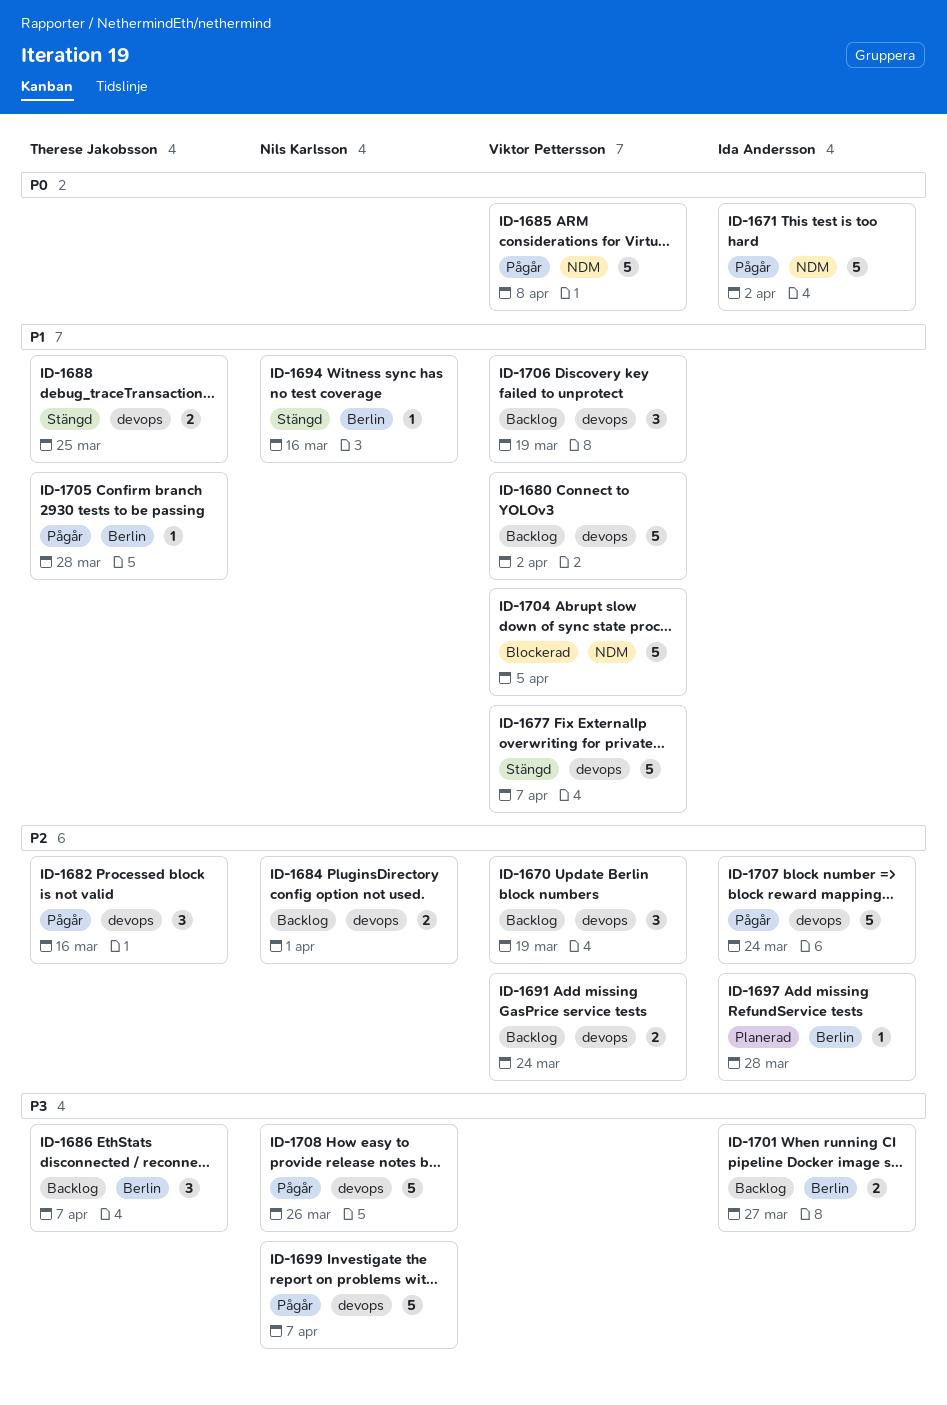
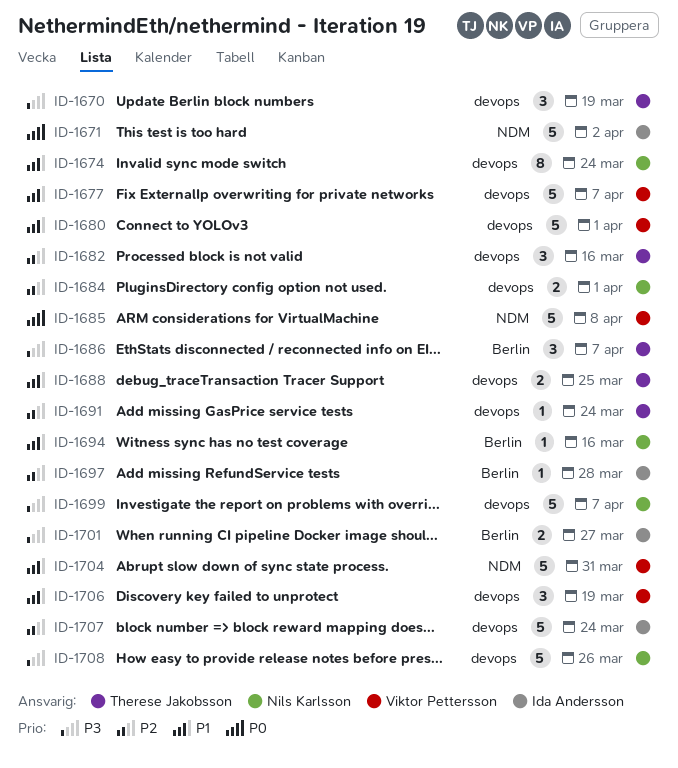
ID-1670, owner: Viktor Pettersson -> Therese Jakobsson
ID-1670, priority: P2 -> P3
ID-1674: none -> present
ID-1680, due: Apr 2 -> Apr 1
ID-1691, owner: Viktor Pettersson -> Therese Jakobsson
ID-1691, estimate: 2 -> 1
ID-1704, due: Apr 5 -> Mar 31
ID-1705: present -> none

